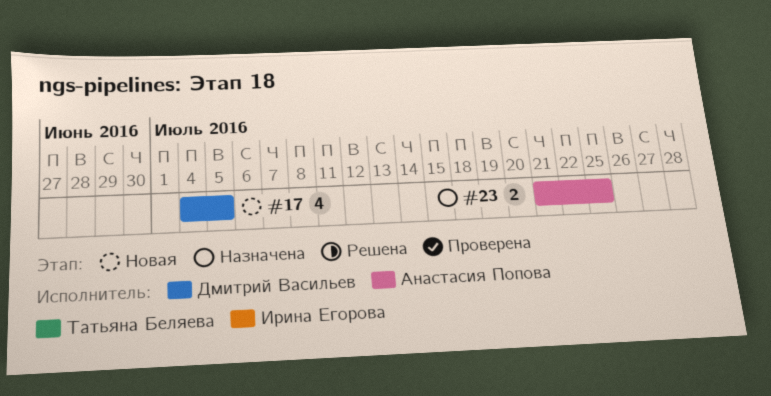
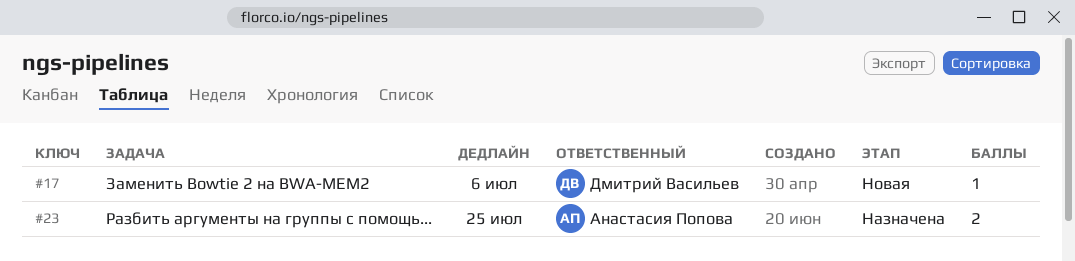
#17, estimate: 4 -> 1
#17, due: Jul 5 -> Jul 6

